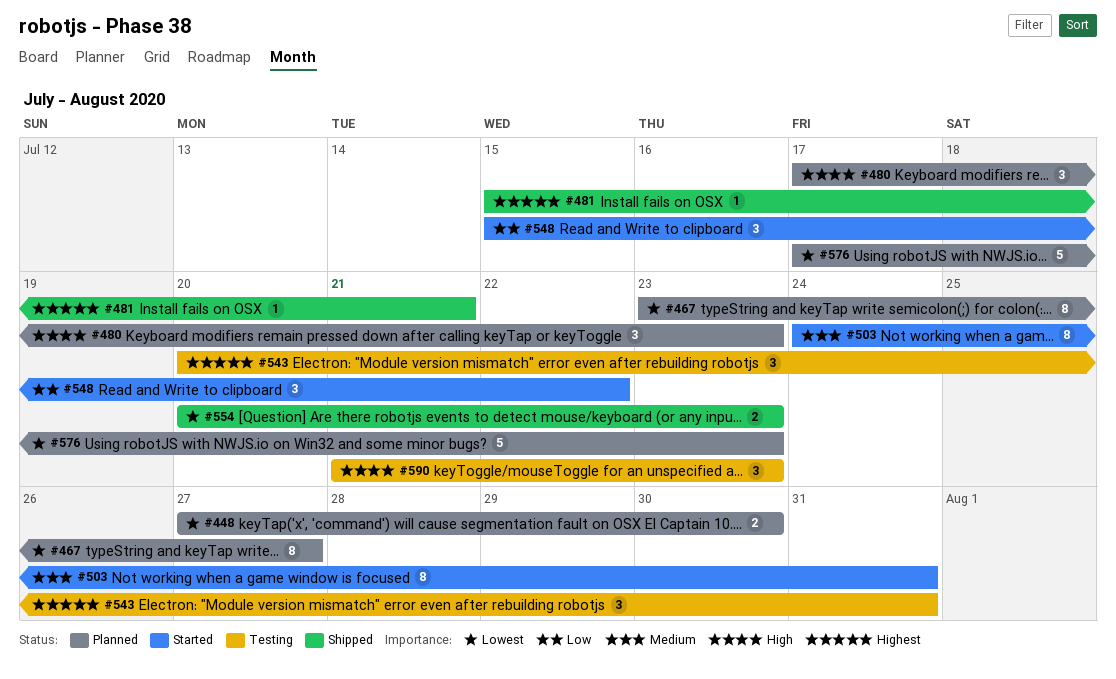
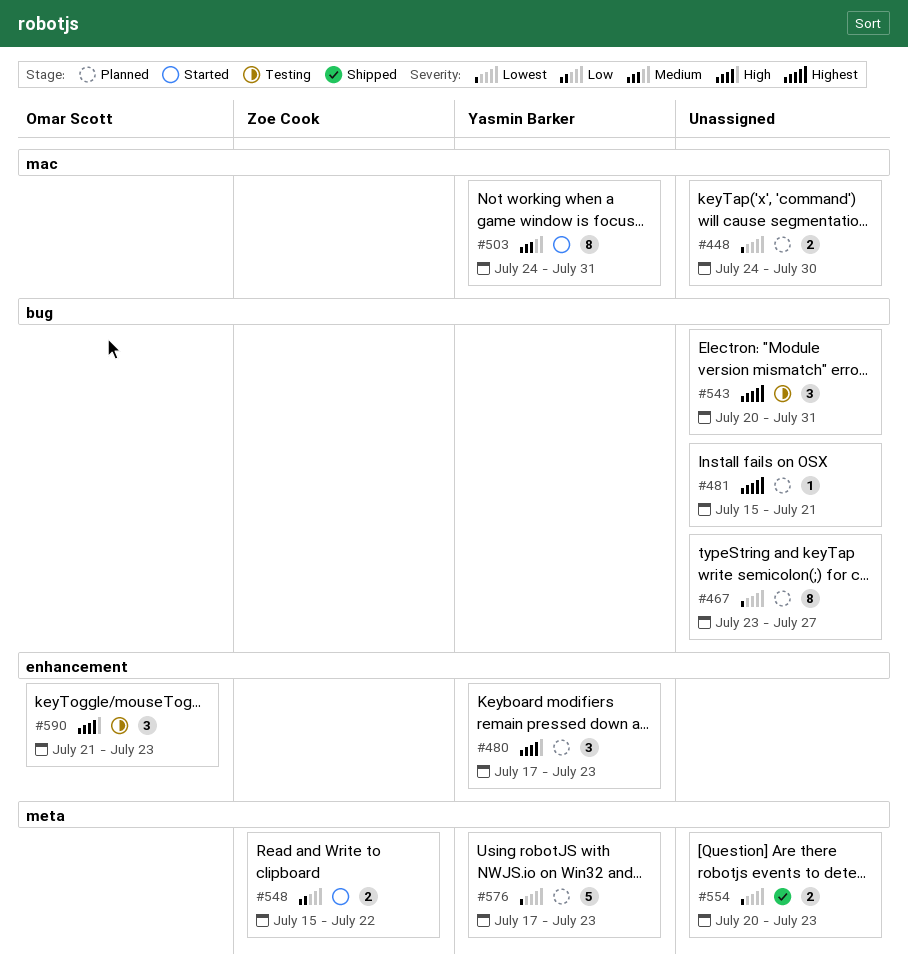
#448, start: Jul 27 -> Jul 24
#481, status: Shipped -> Planned
#548, estimate: 3 -> 2

